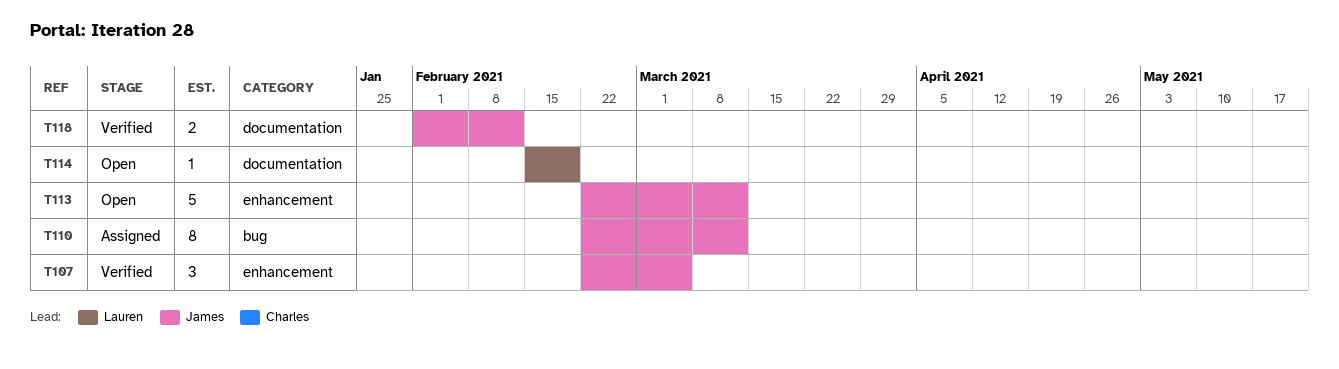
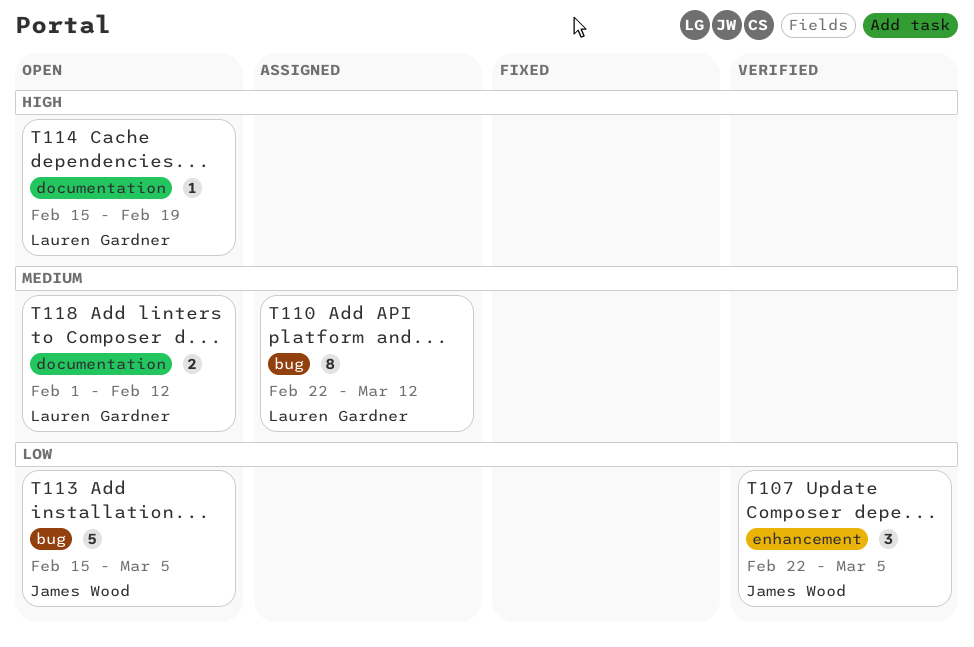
T110, owner: James Wood -> Lauren Gardner
T113, label: enhancement -> bug
T113, start: Feb 22 -> Feb 15
T113, due: Mar 12 -> Mar 5
T118, status: Verified -> Open
T118, owner: James Wood -> Lauren Gardner

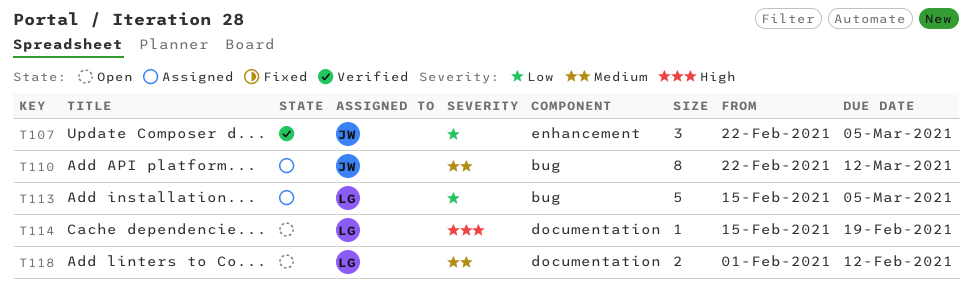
T110, owner: Lauren Gardner -> James Wood
T113, status: Open -> Assigned
T113, owner: James Wood -> Lauren Gardner

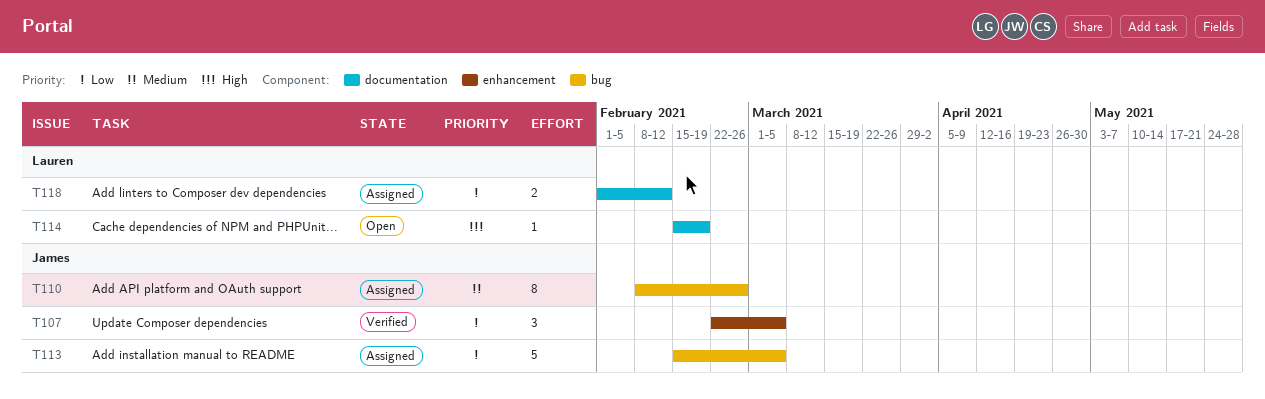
T110, start: Feb 22 -> Feb 8
T110, due: Mar 12 -> Feb 26
T113, owner: Lauren -> James
T118, status: Open -> Assigned
T118, priority: Medium -> Low

